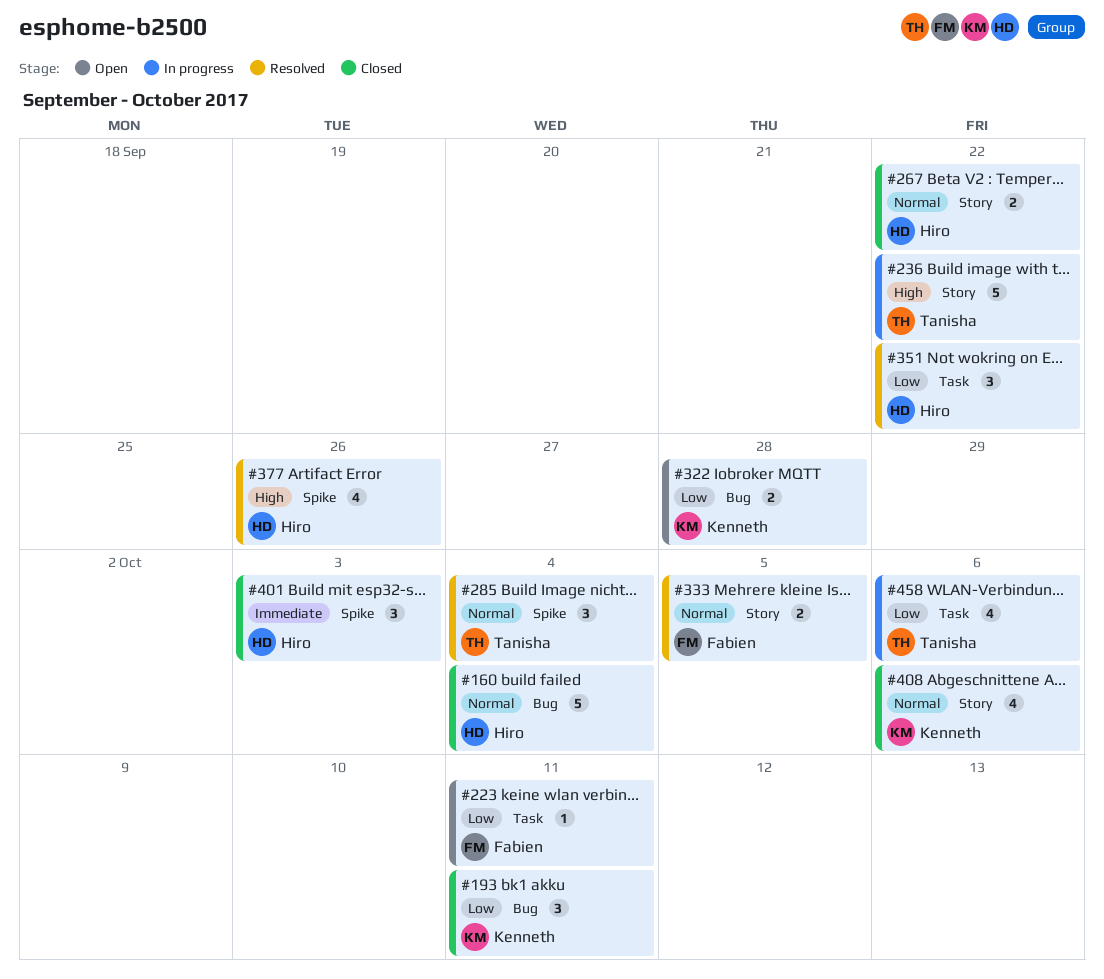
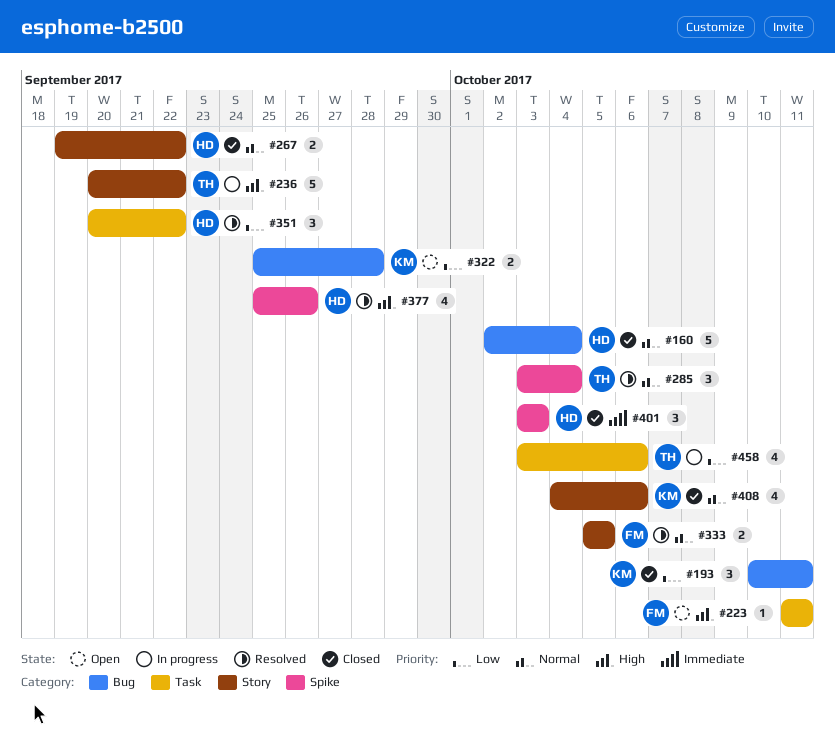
#223, priority: Low -> High

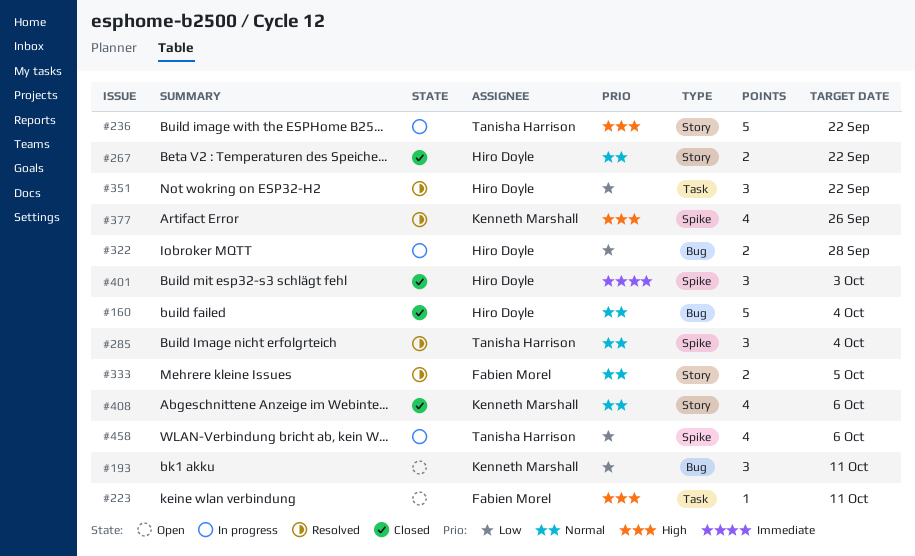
#193, status: Closed -> Open
#322, status: Open -> In progress
#322, owner: Kenneth Marshall -> Hiro Doyle
#377, owner: Hiro Doyle -> Kenneth Marshall
#458, label: Task -> Spike

